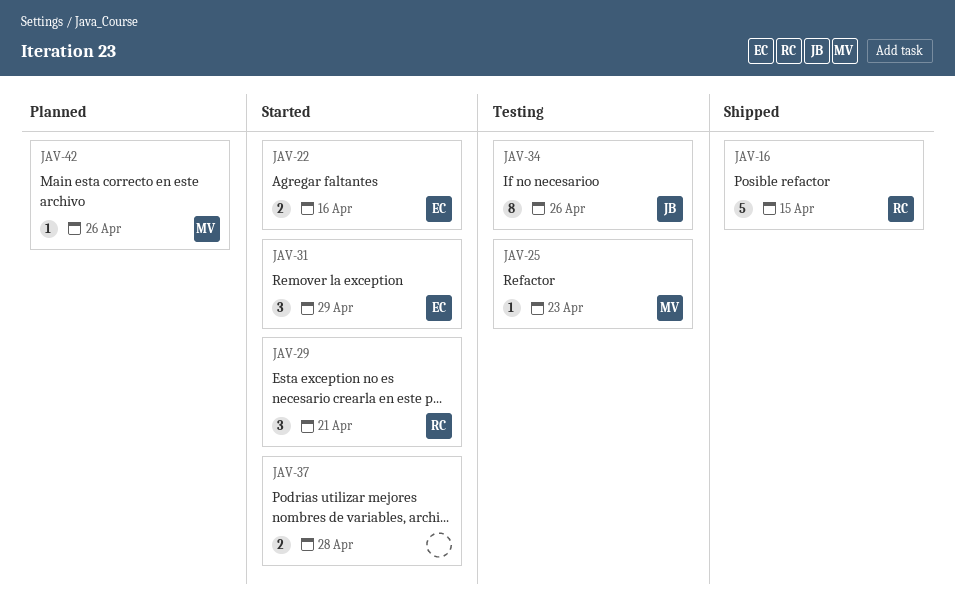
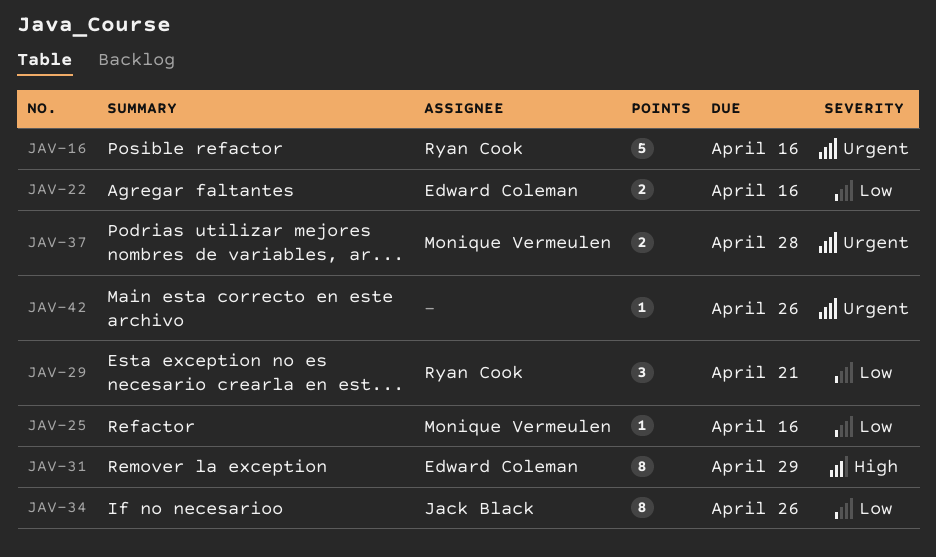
JAV-16, due: Apr 15 -> Apr 16
JAV-25, due: Apr 23 -> Apr 16
JAV-31, estimate: 3 -> 8
JAV-37, owner: none -> Monique Vermeulen
JAV-42, owner: Monique Vermeulen -> none

